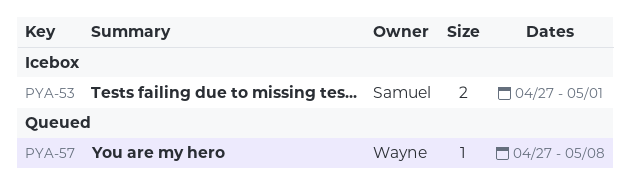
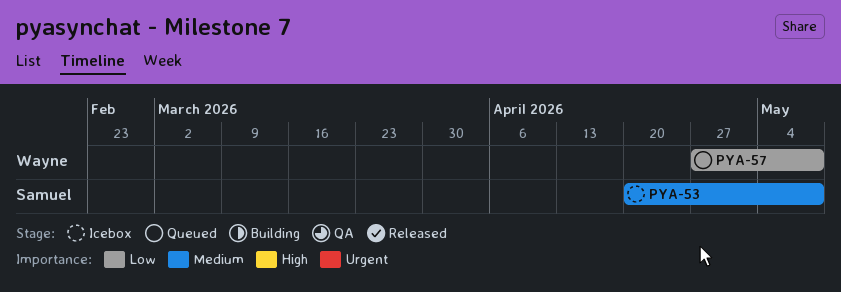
PYA-53, start: Apr 27 -> Apr 20
PYA-53, due: May 1 -> May 8

